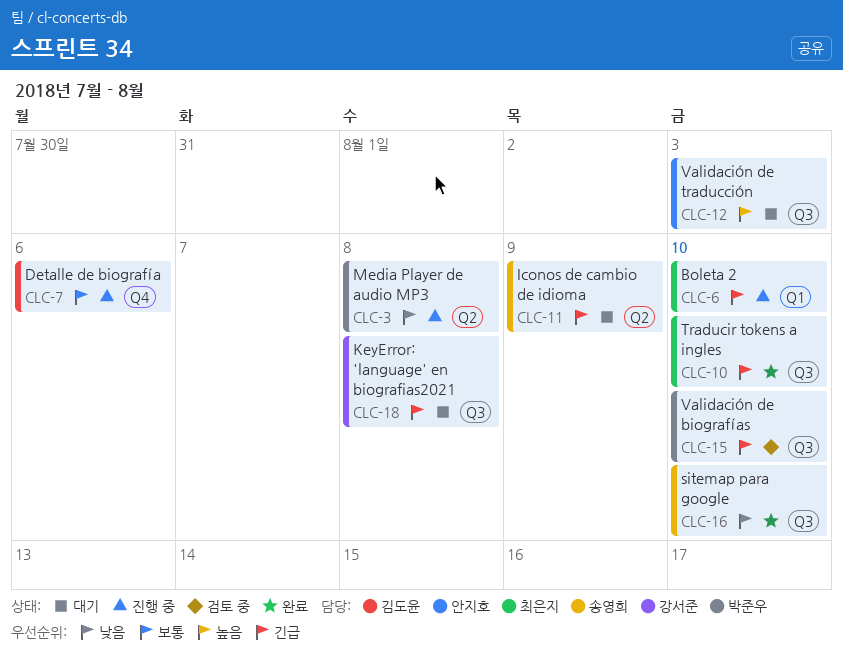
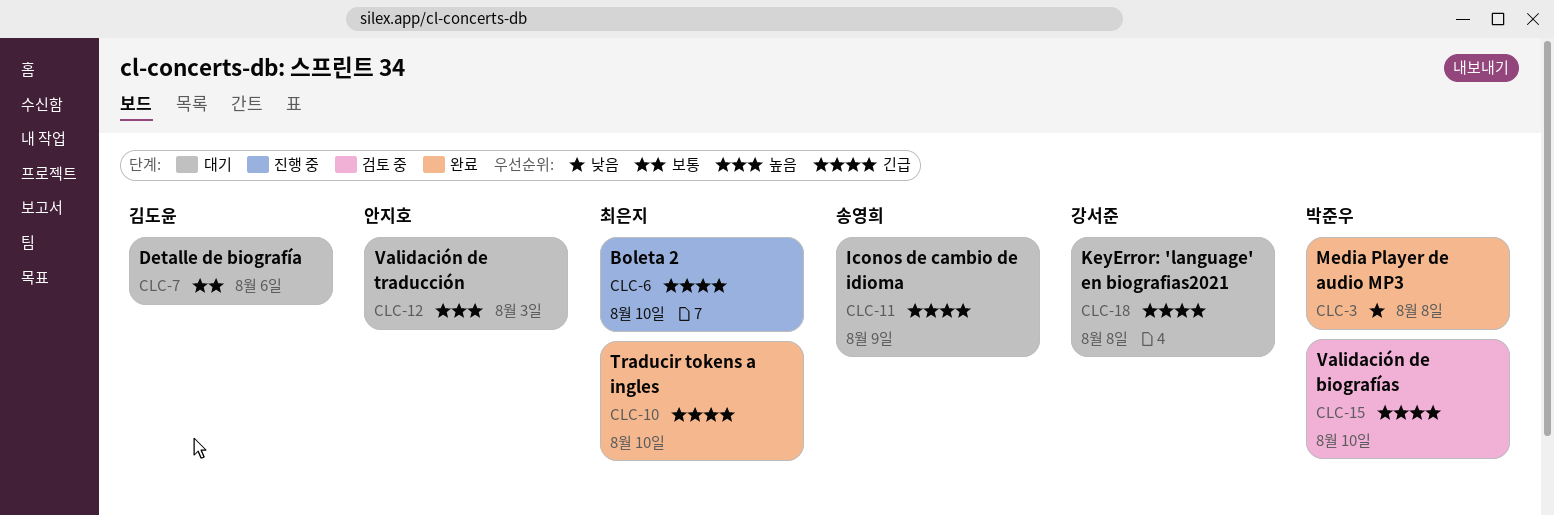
CLC-3, status: 진행 중 -> 완료
CLC-7, status: 진행 중 -> 대기
CLC-16: present -> none

